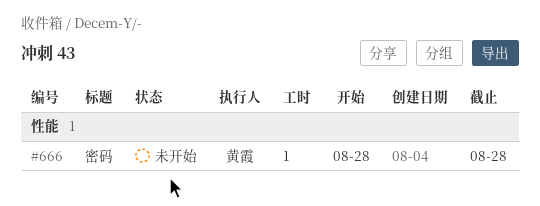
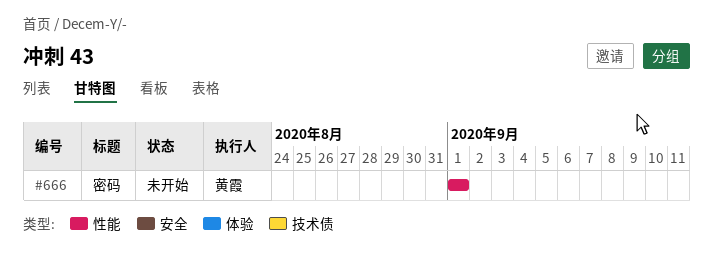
#666, start: Aug 28 -> Sep 1
#666, due: Aug 28 -> Sep 1

